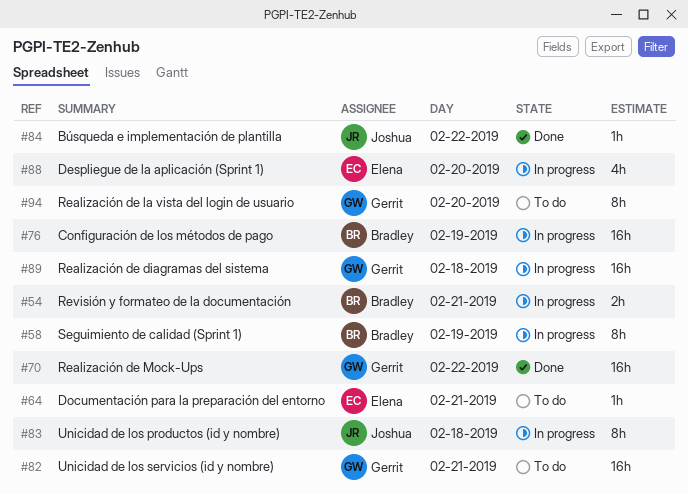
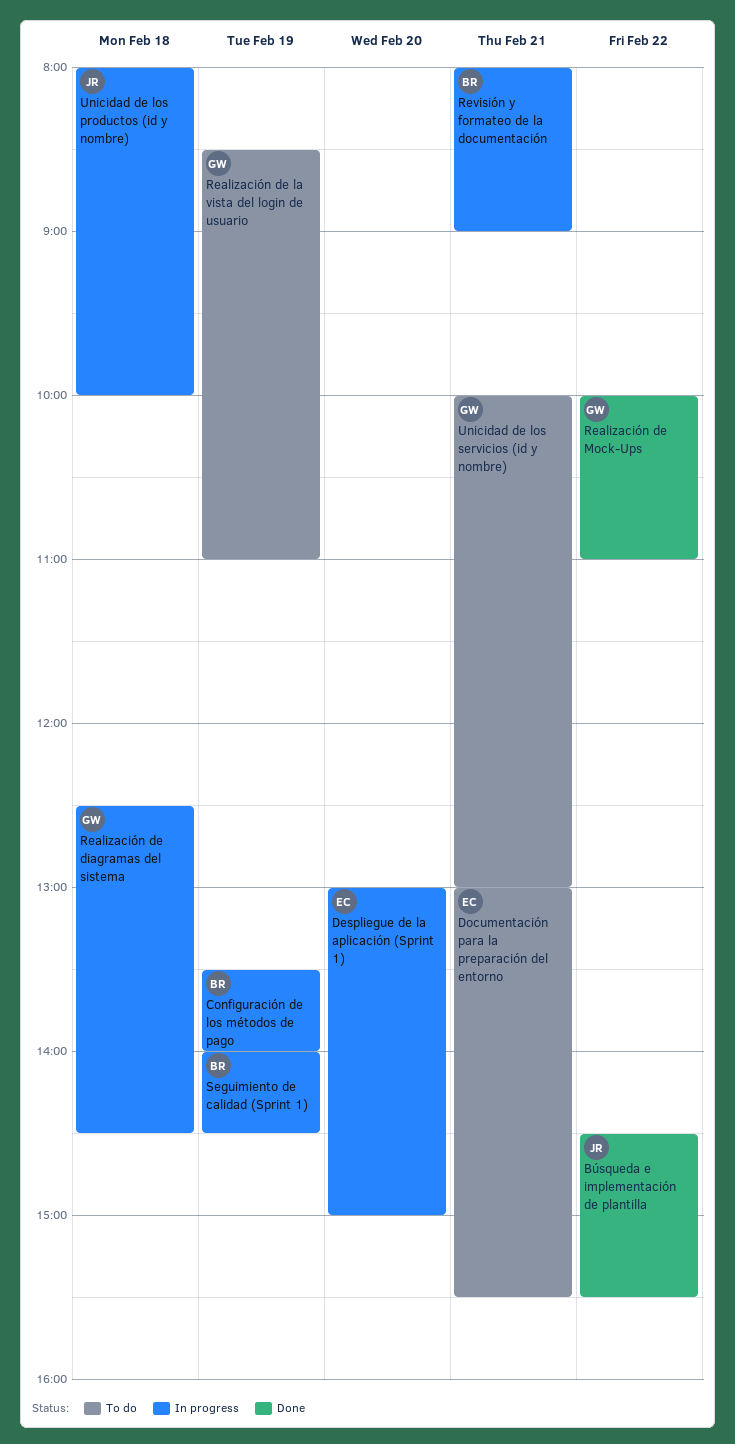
Realización de la vista del login de usuario, day: Feb 20 -> Feb 19

